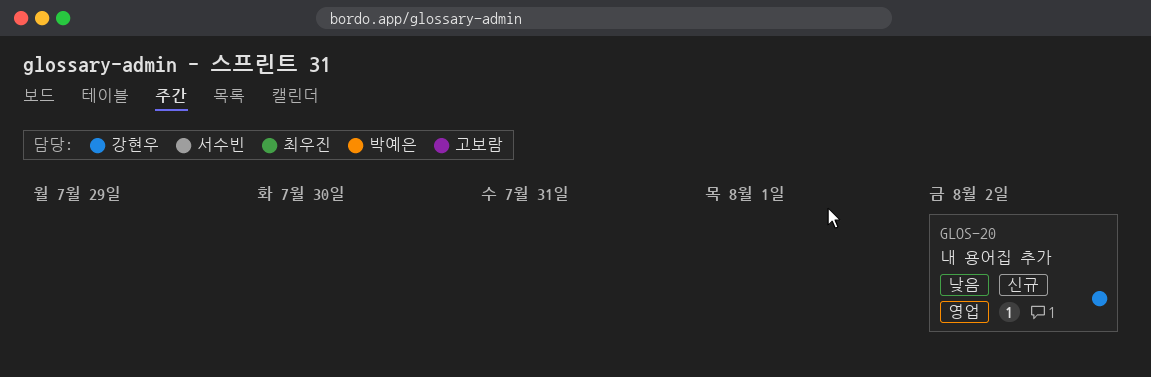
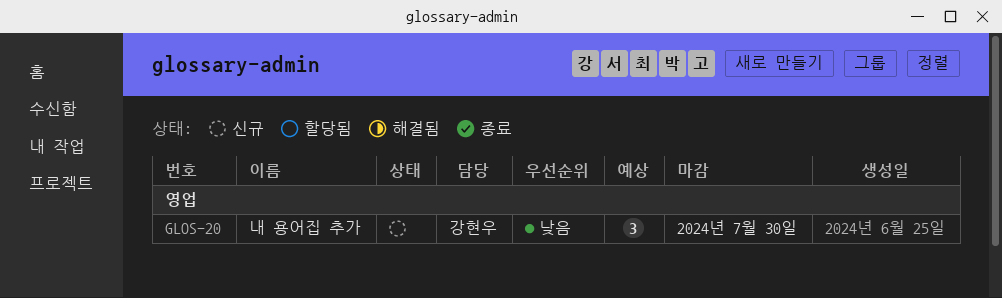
GLOS-20, estimate: 1 -> 3
GLOS-20, due: Aug 2 -> Jul 30

